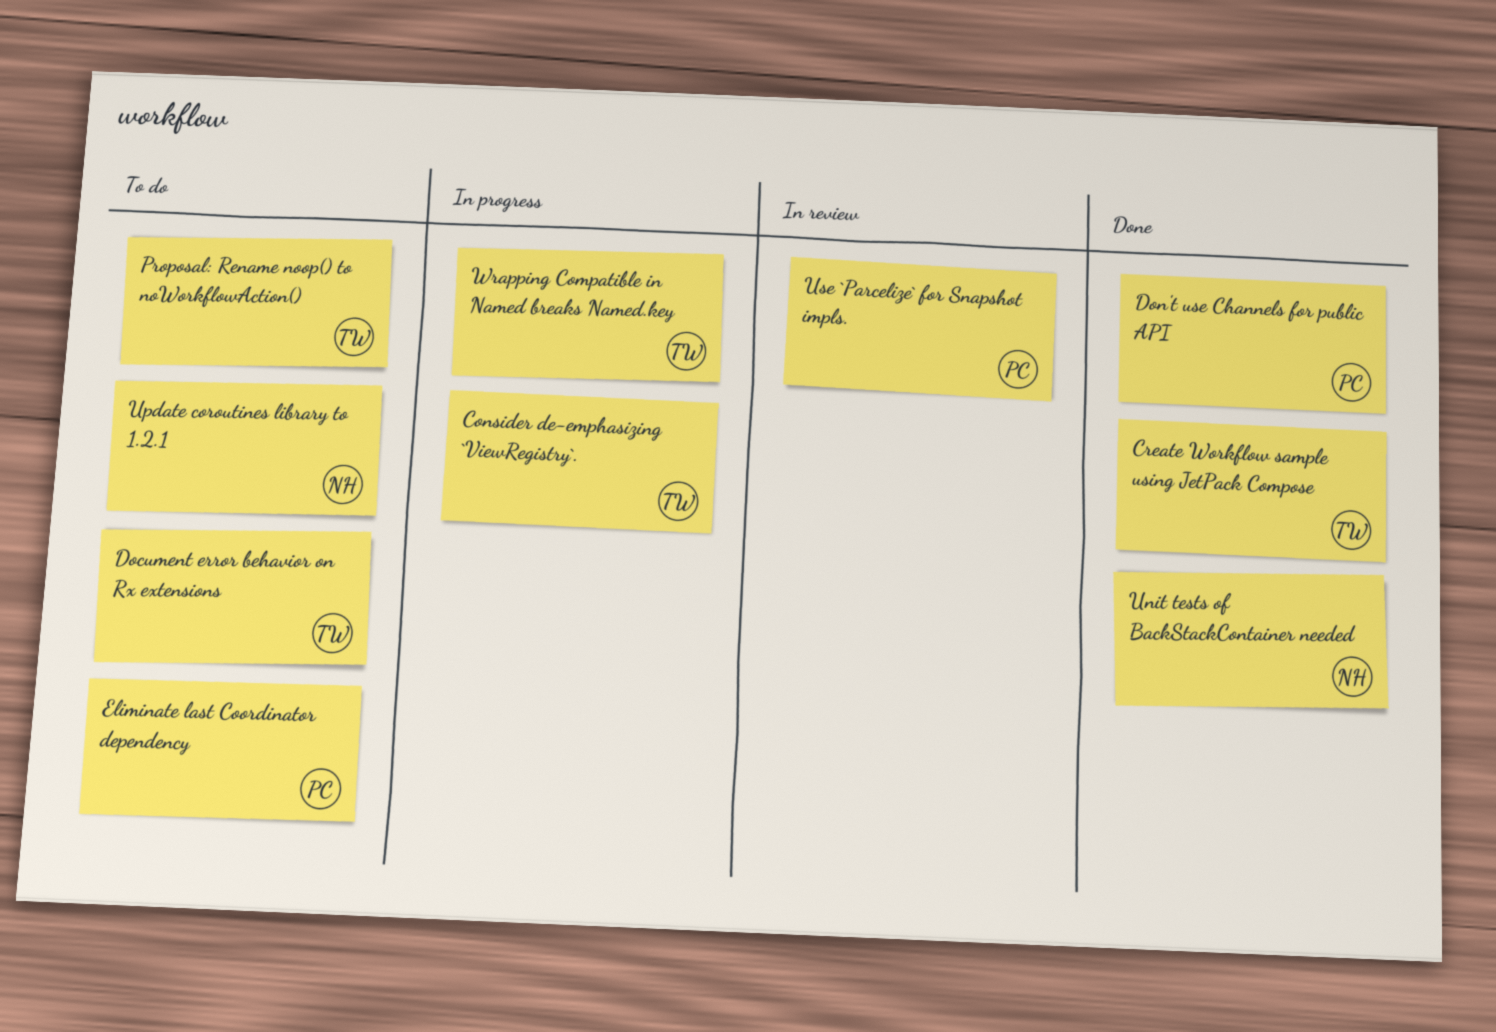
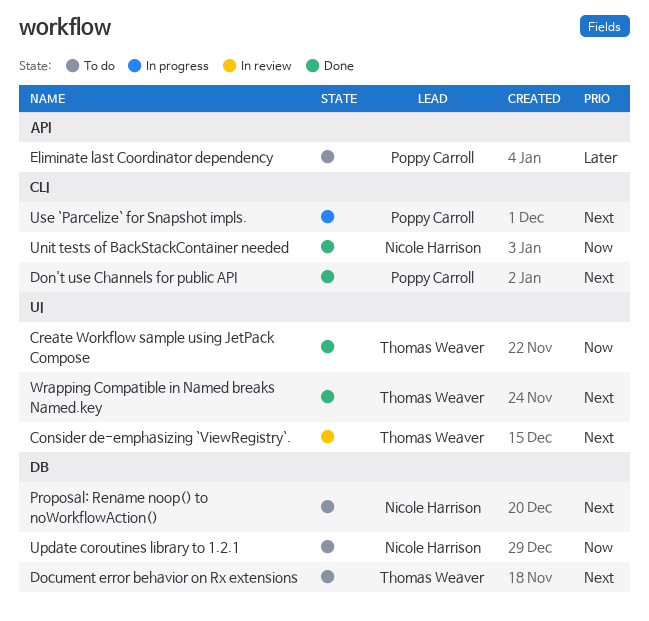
Consider de-emphasizing `ViewRegistry`., status: In progress -> In review
Proposal: Rename noop() to noWorkflowAction(), owner: Thomas Weaver -> Nicole Harrison
Use `Parcelize` for Snapshot impls., status: In review -> In progress
Wrapping Compatible in Named breaks Named.key, status: In progress -> Done

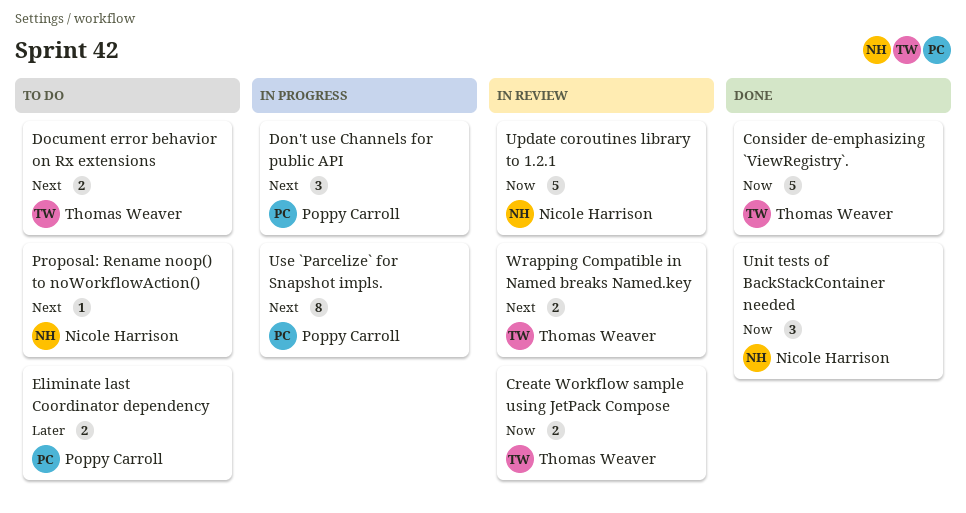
Consider de-emphasizing `ViewRegistry`., status: In review -> Done
Consider de-emphasizing `ViewRegistry`., priority: Next -> Now
Create Workflow sample using JetPack Compose, status: Done -> In review
Don't use Channels for public API, status: Done -> In progress
Update coroutines library to 1.2.1, status: To do -> In review
Wrapping Compatible in Named breaks Named.key, status: Done -> In review

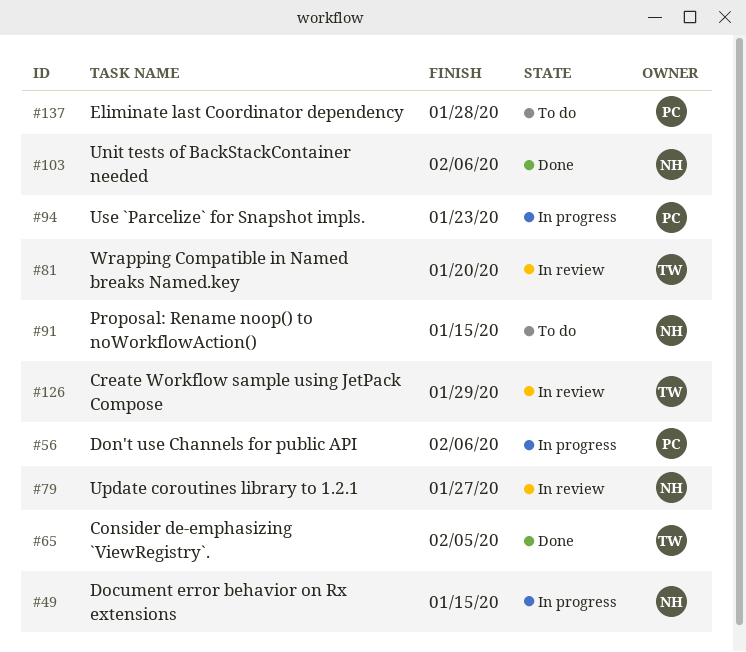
Document error behavior on Rx extensions, status: To do -> In progress
Document error behavior on Rx extensions, owner: Thomas Weaver -> Nicole Harrison

